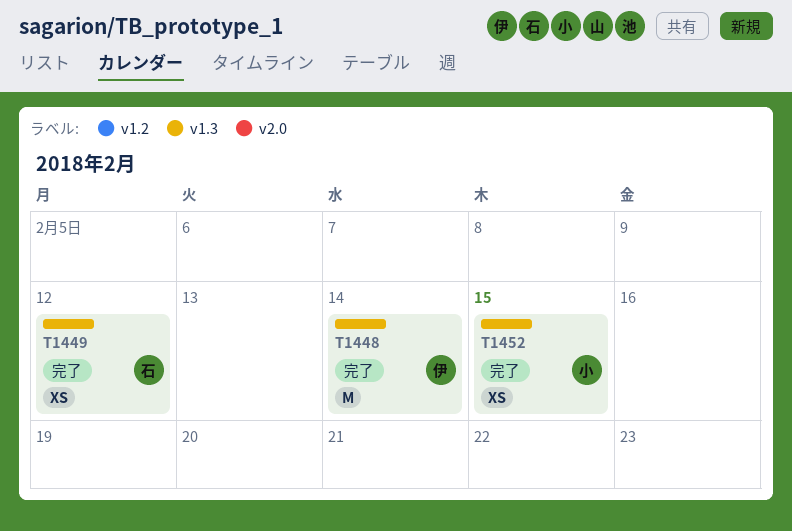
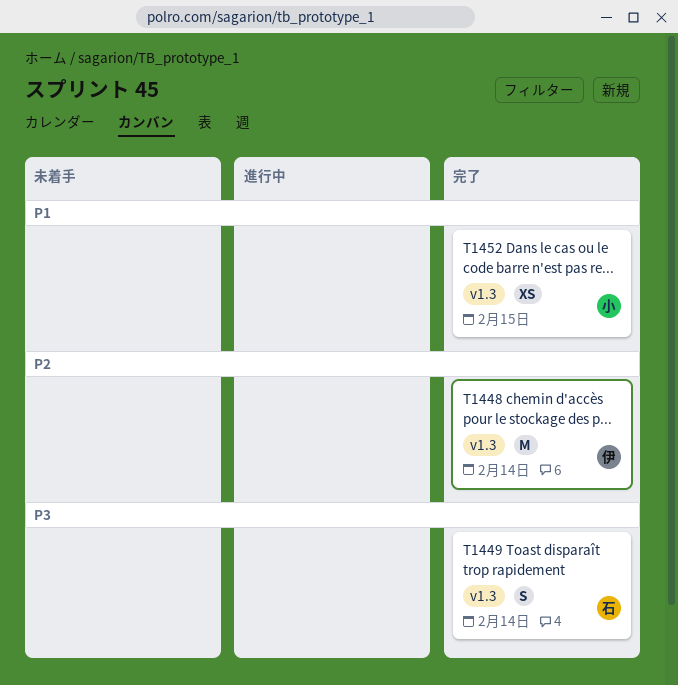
T1449, estimate: XS -> S
T1449, due: Feb 12 -> Feb 14

